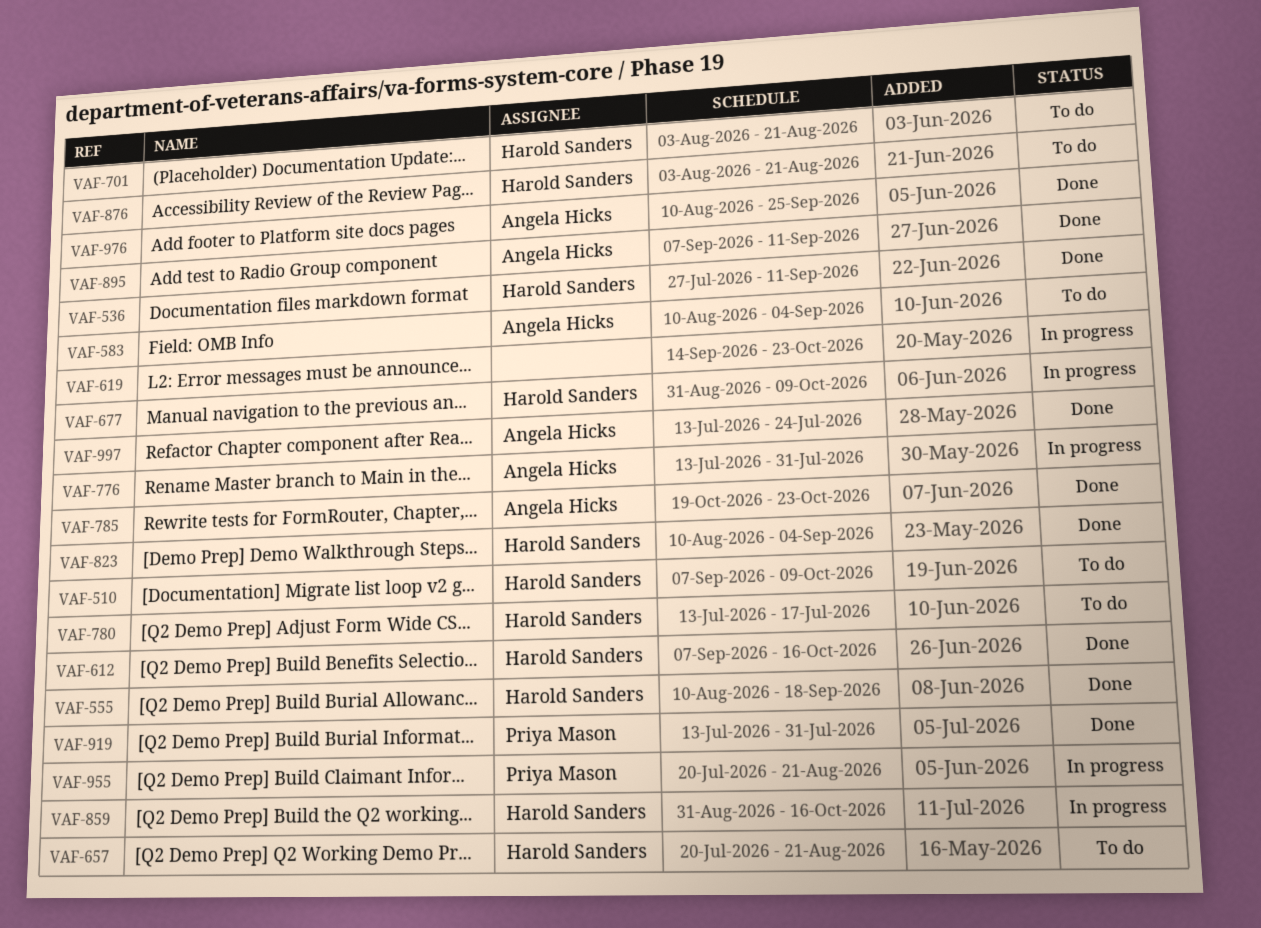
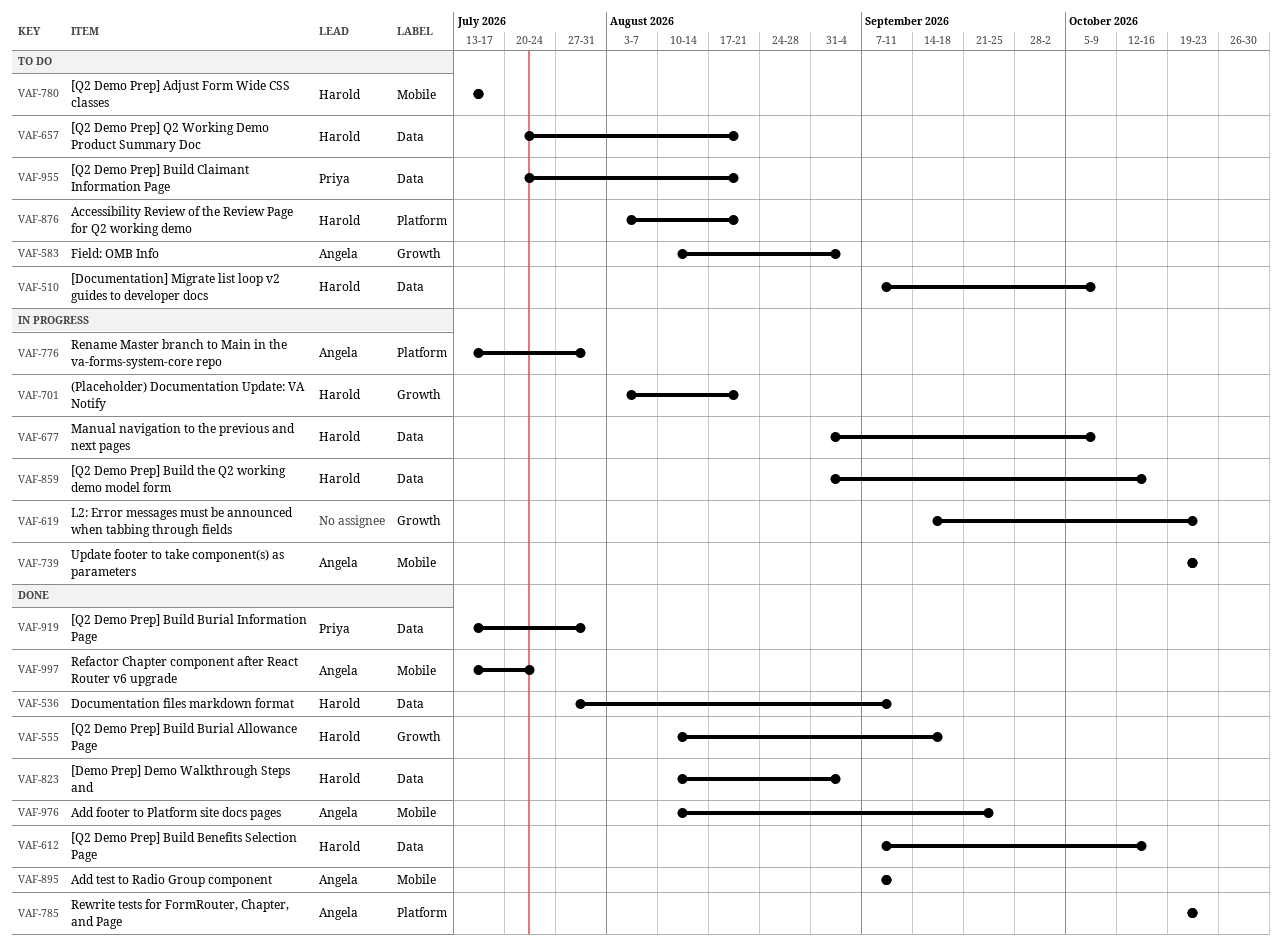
VAF-701, status: To do -> In progress
VAF-739: none -> present
VAF-955, status: In progress -> To do

